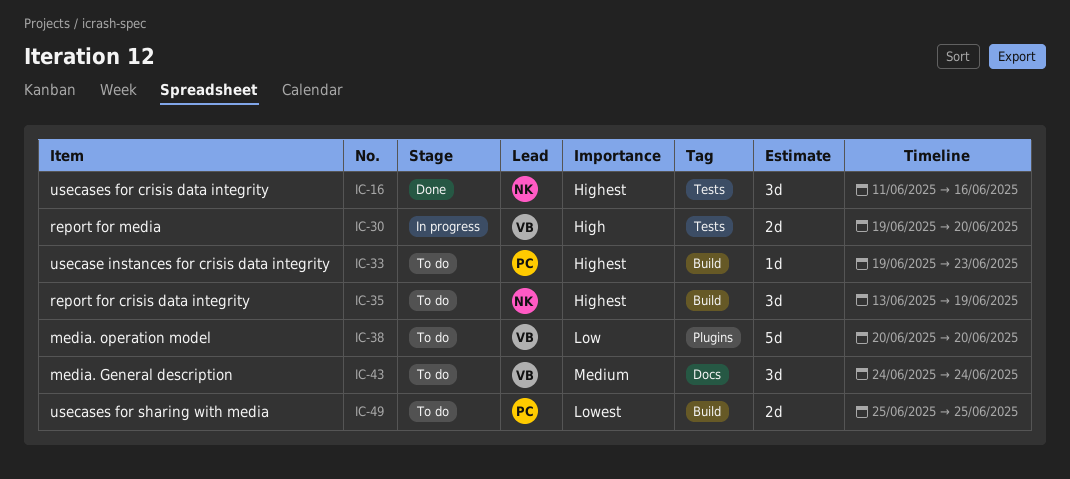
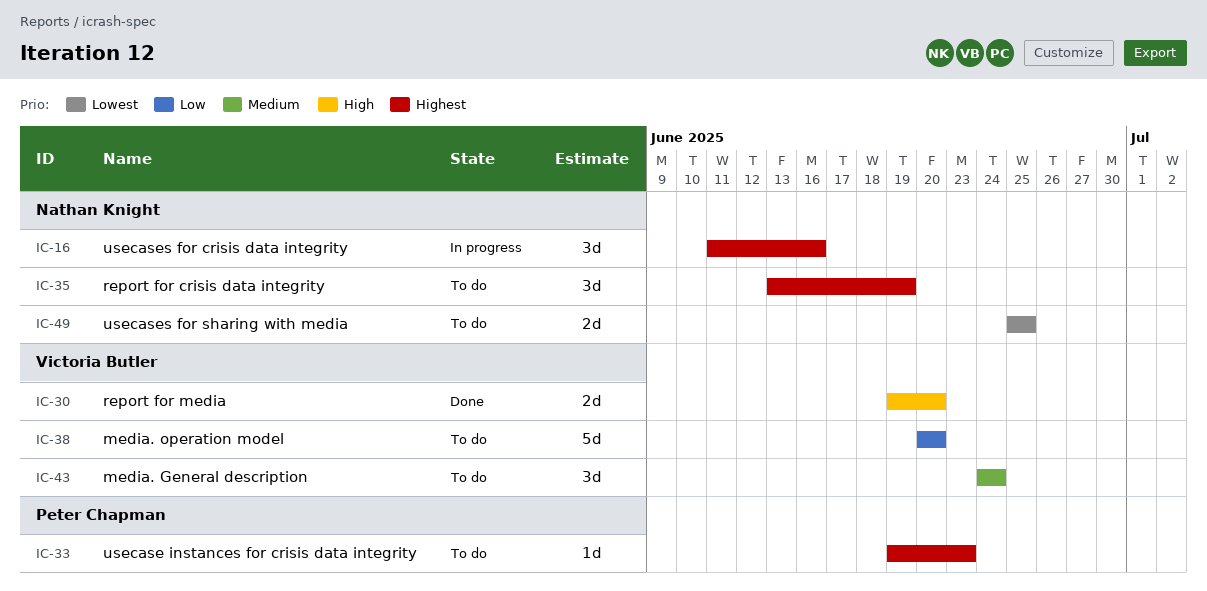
IC-16, status: Done -> In progress
IC-30, status: In progress -> Done
IC-49, owner: Peter Chapman -> Nathan Knight

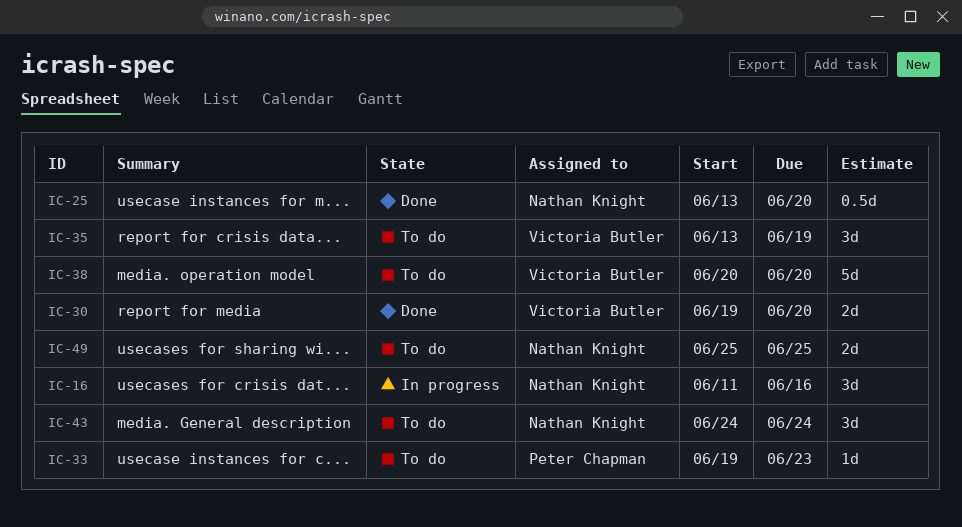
IC-25: none -> present
IC-35, owner: Nathan Knight -> Victoria Butler
IC-43, owner: Victoria Butler -> Nathan Knight

